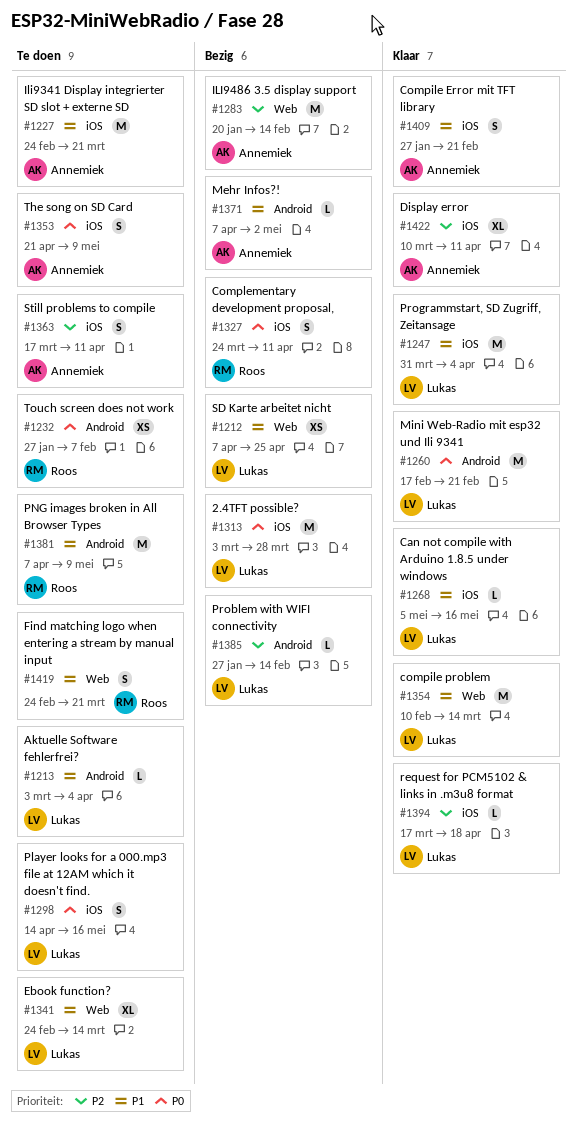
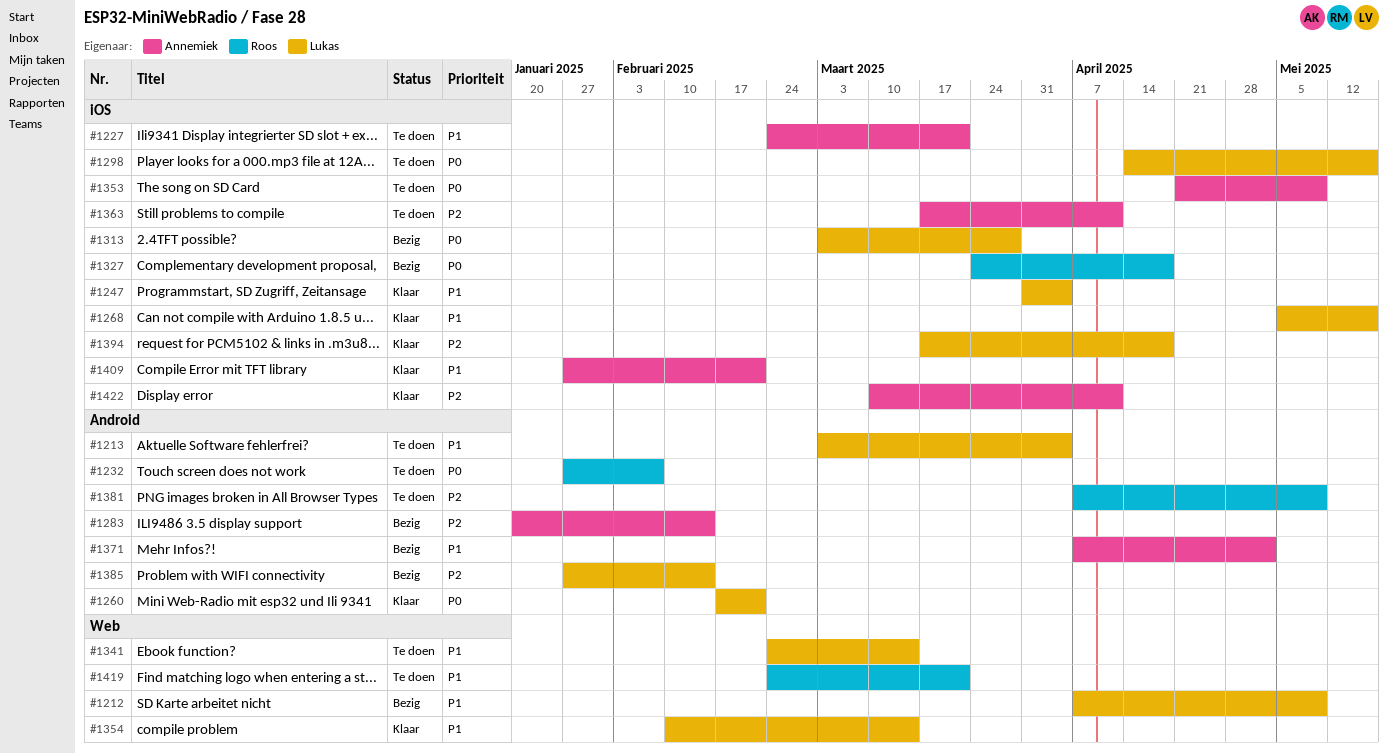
#1212, due: Apr 25 -> May 9
#1283, label: Web -> Android
#1327, due: Apr 11 -> Apr 18
#1381, priority: P1 -> P2

